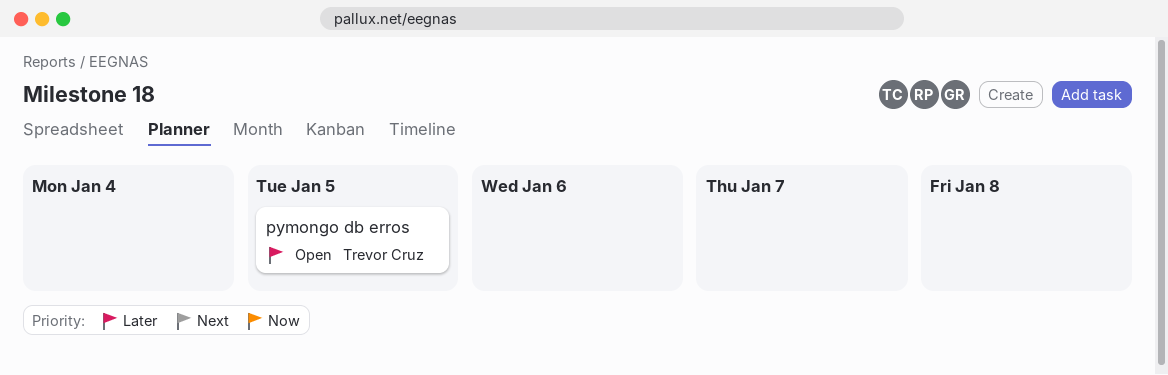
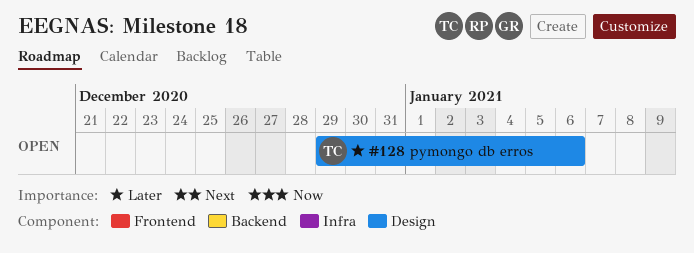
pymongo db erros, due: Jan 5 -> Jan 6

